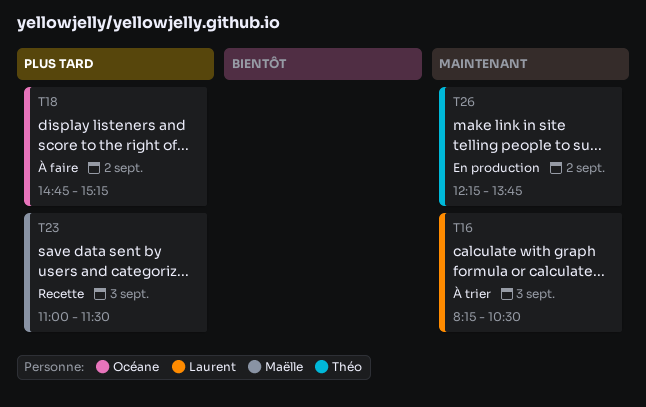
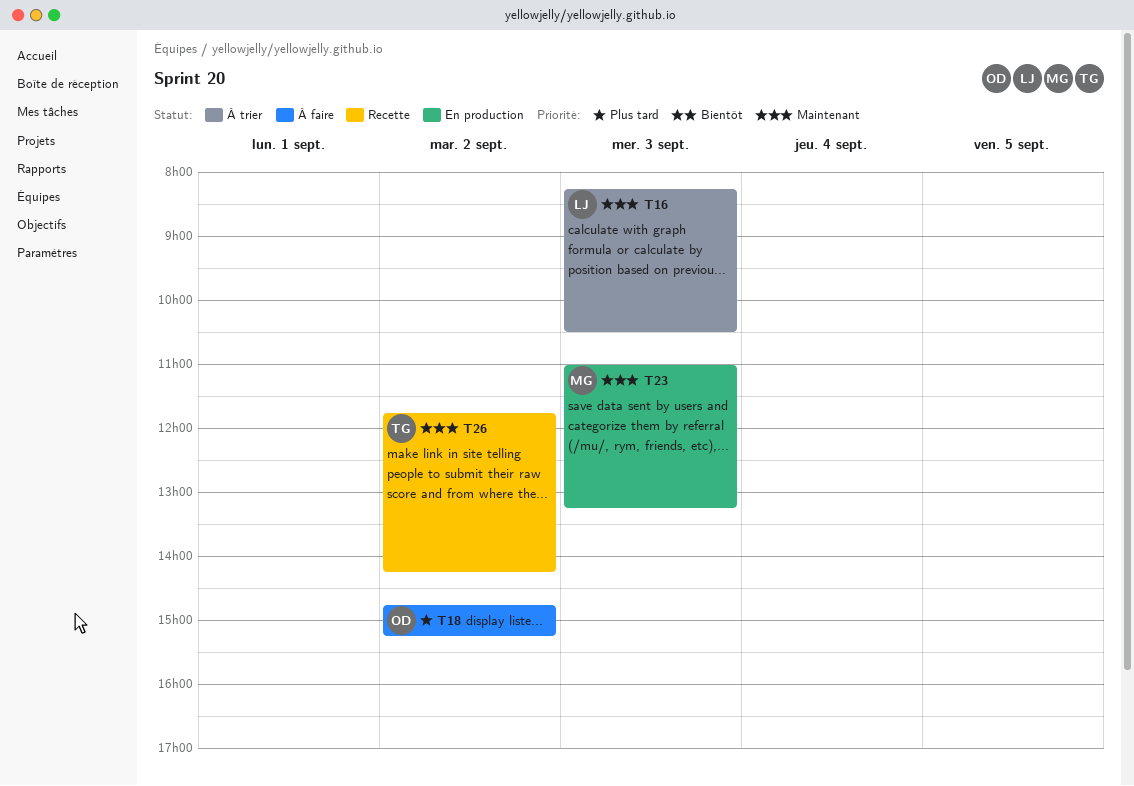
T23, status: Recette -> En production
T23, priority: Plus tard -> Maintenant
T23, ends: 11:30 -> 13:15
T26, status: En production -> Recette
T26, begins: 12:15 -> 11:45
T26, ends: 13:45 -> 14:15

